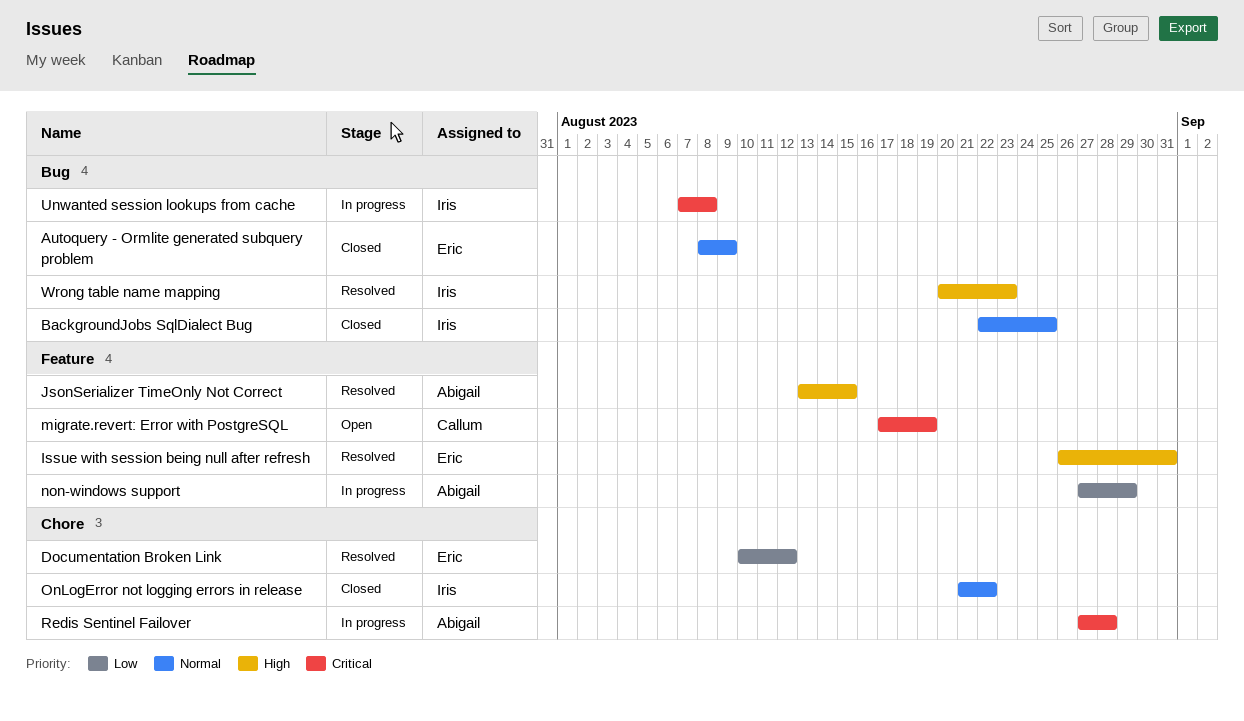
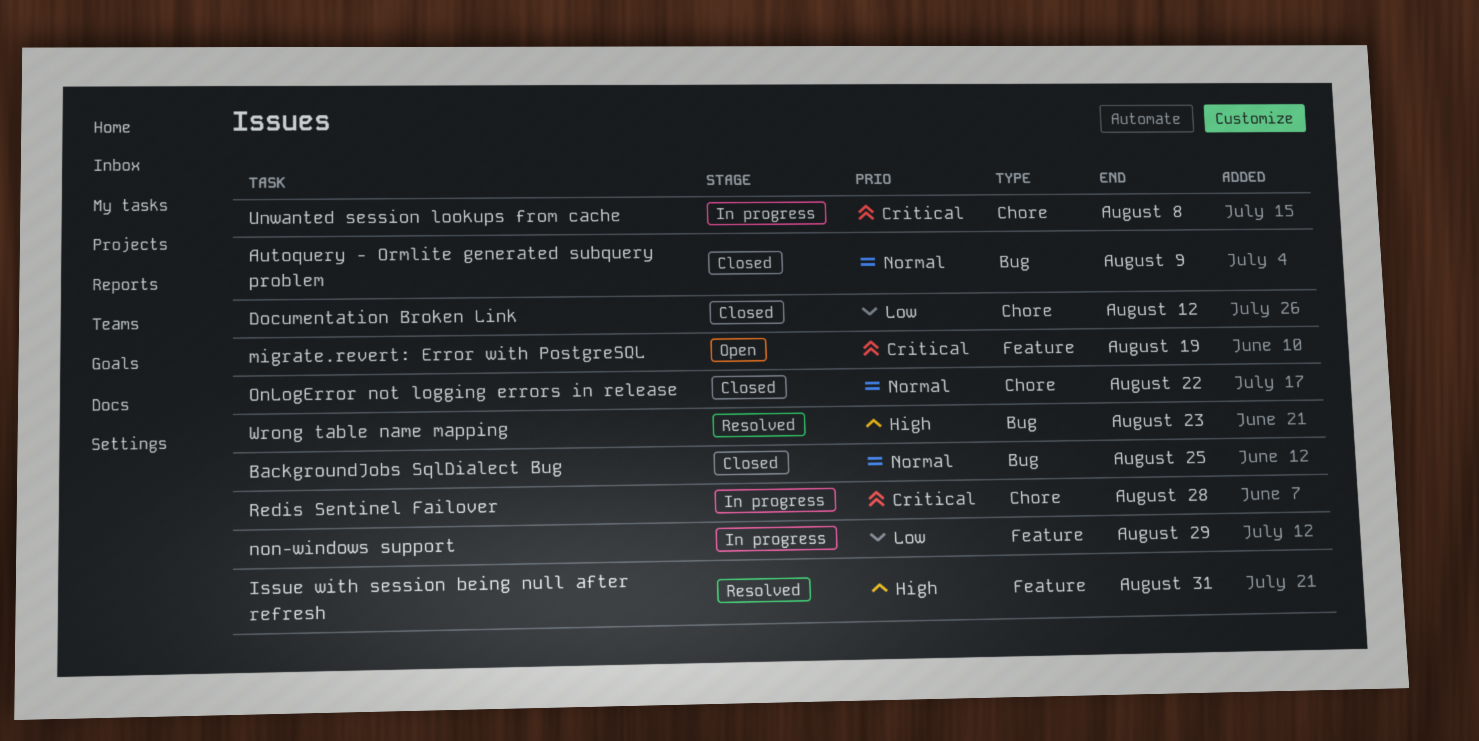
Documentation Broken Link, status: Resolved -> Closed
JsonSerializer TimeOnly Not Correct: present -> none
Unwanted session lookups from cache, label: Bug -> Chore

